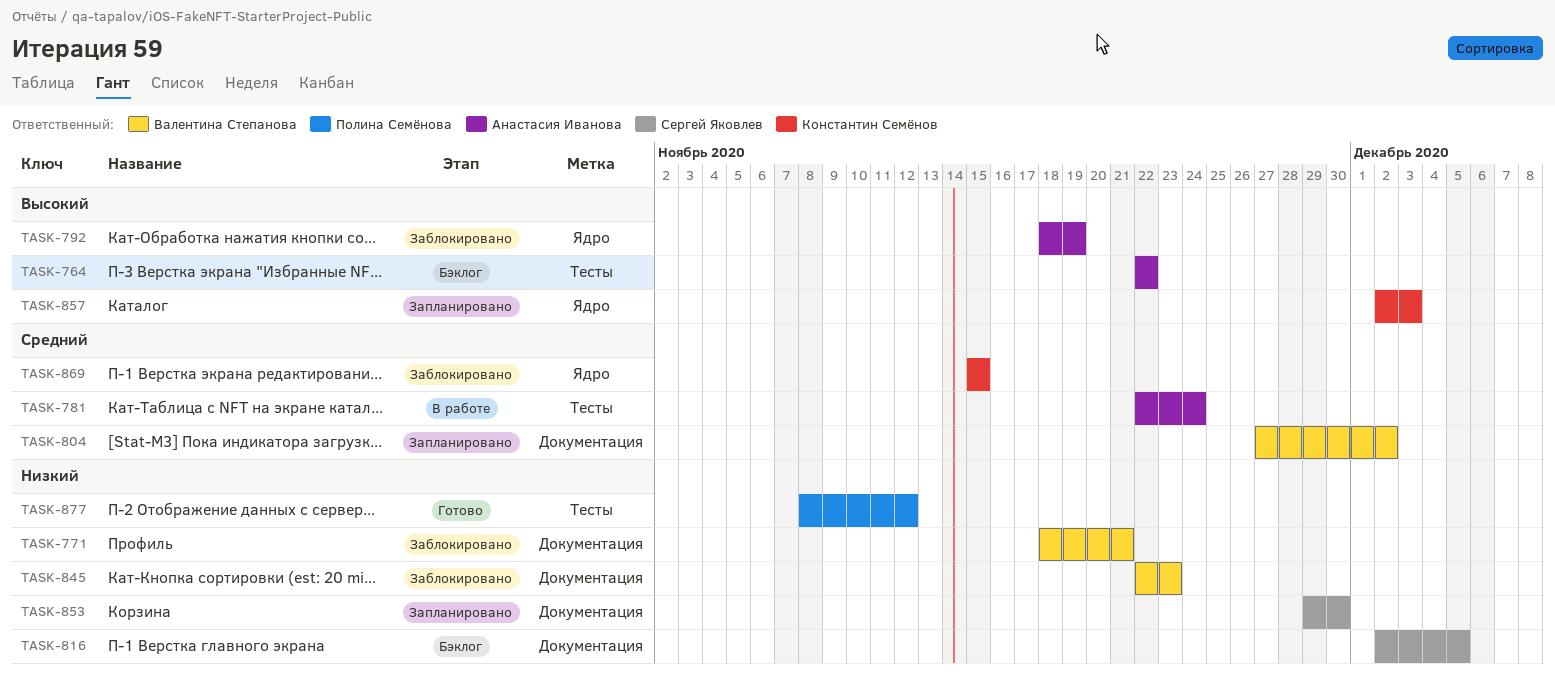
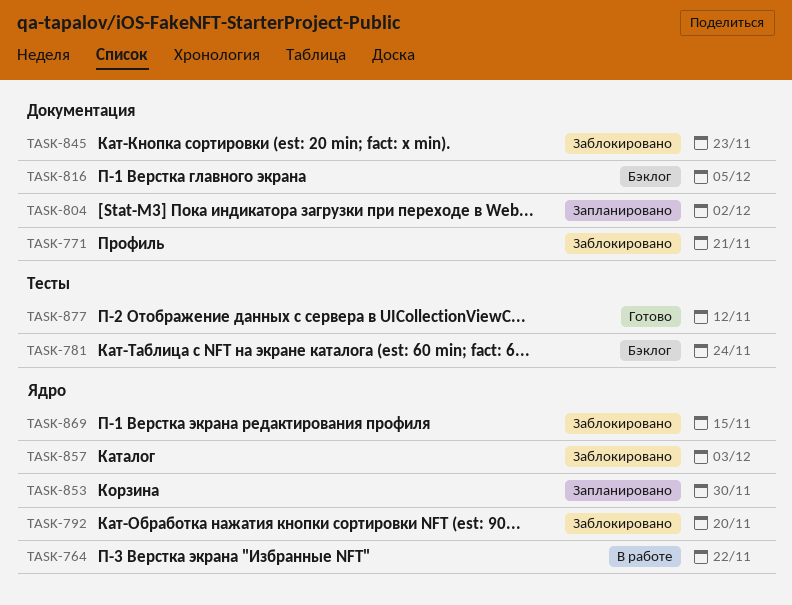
TASK-764, status: Бэклог -> В работе
TASK-764, label: Тесты -> Ядро
TASK-781, status: В работе -> Бэклог
TASK-792, due: Nov 19 -> Nov 20
TASK-853, label: Документация -> Ядро
TASK-857, status: Запланировано -> Заблокировано

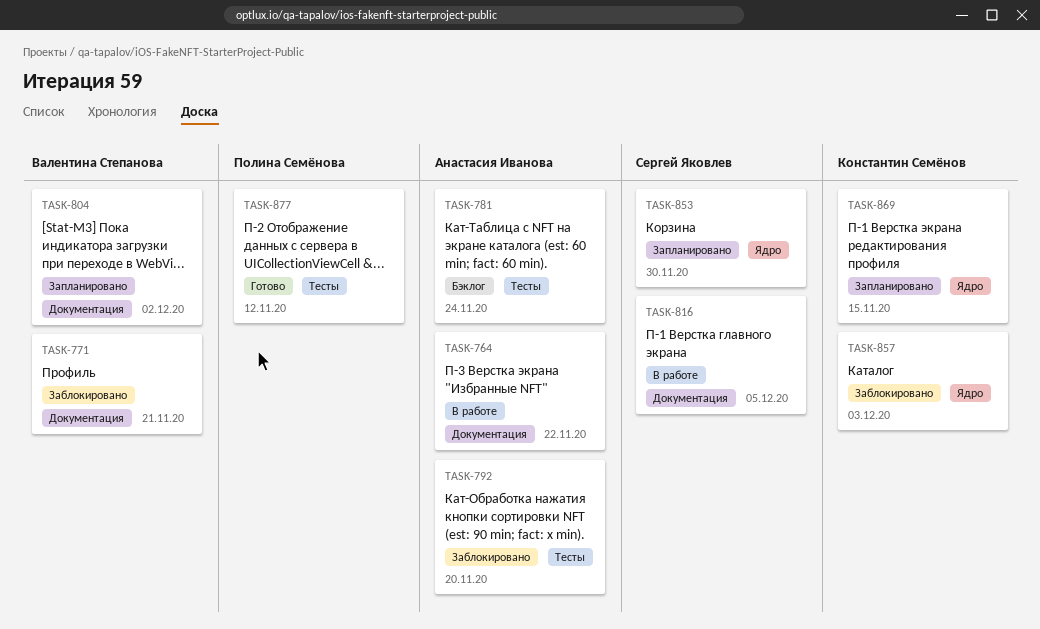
TASK-764, label: Ядро -> Документация
TASK-792, label: Ядро -> Тесты
TASK-816, status: Бэклог -> В работе
TASK-845: present -> none
TASK-869, status: Заблокировано -> Запланировано

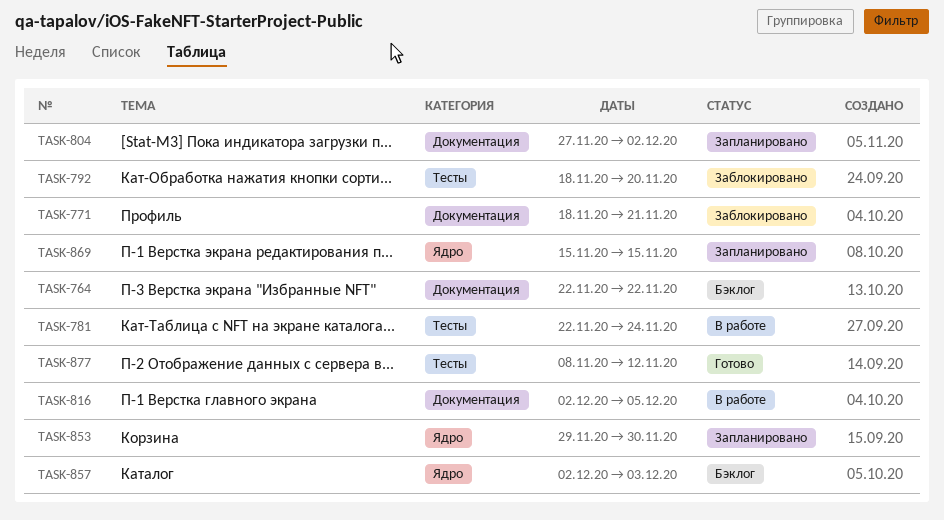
TASK-764, status: В работе -> Бэклог
TASK-781, status: Бэклог -> В работе
TASK-857, status: Заблокировано -> Бэклог

